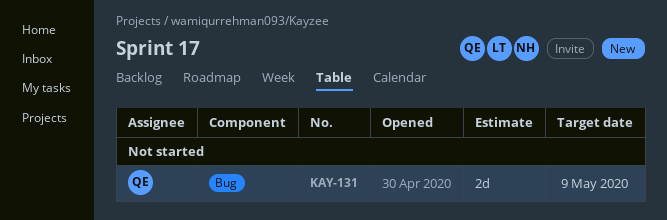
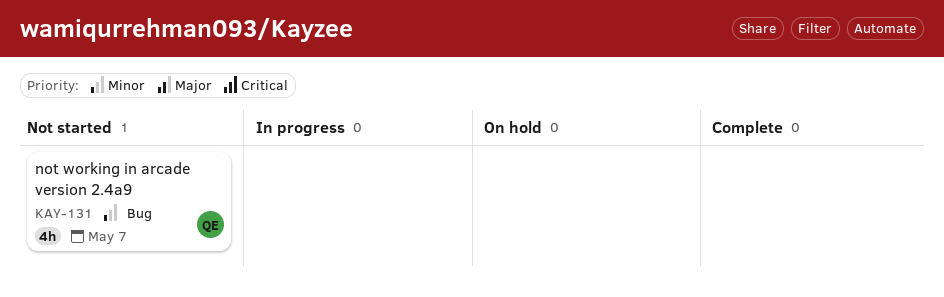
KAY-131, estimate: 2d -> 4h
KAY-131, due: May 9 -> May 7

